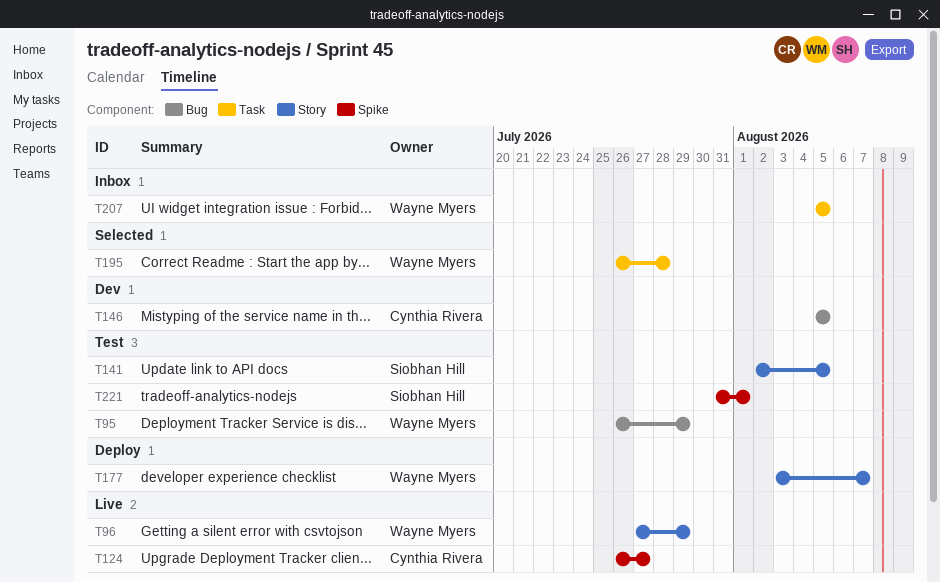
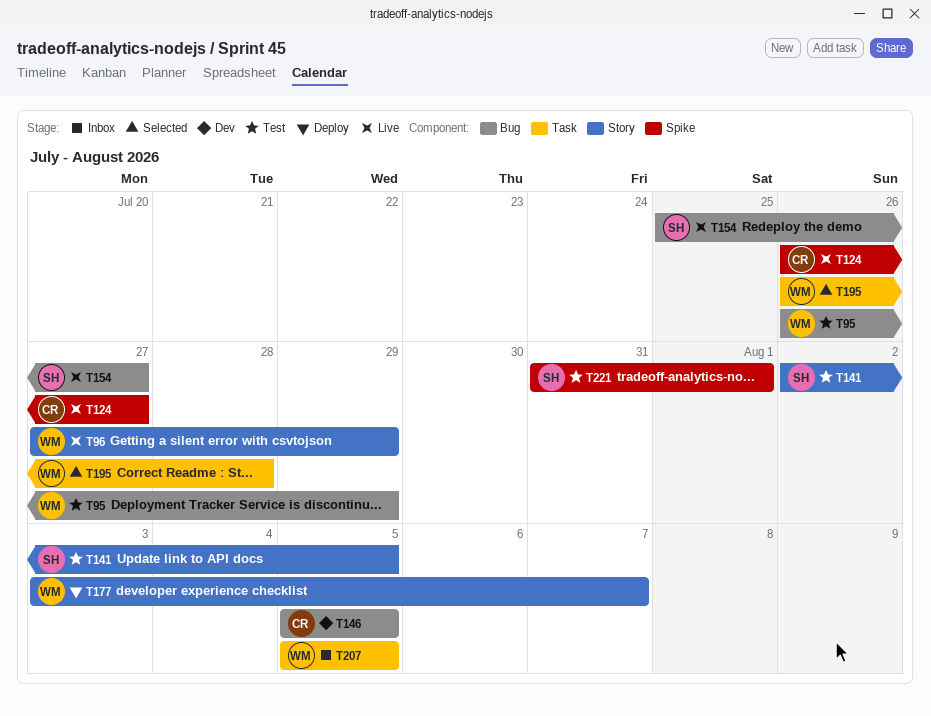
T154: none -> present

